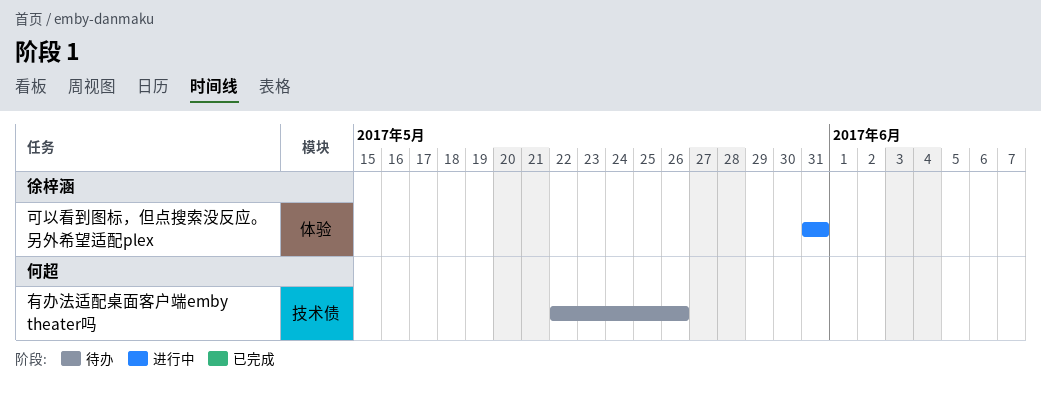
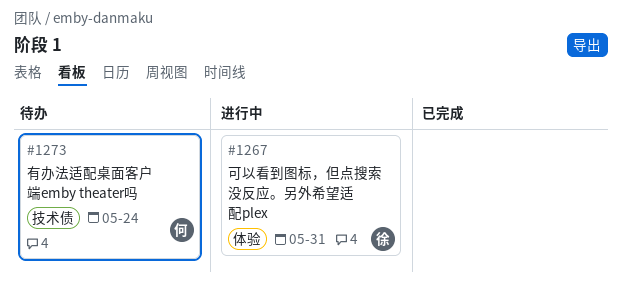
有办法适配桌面客户端emby theater吗, due: May 26 -> May 24

